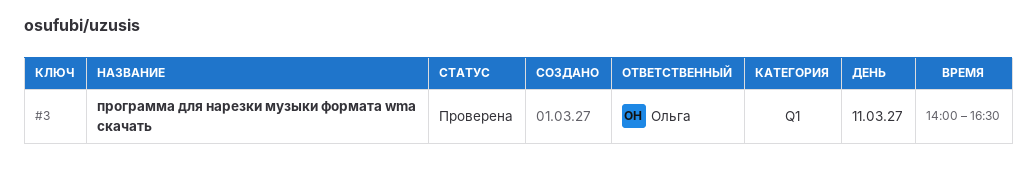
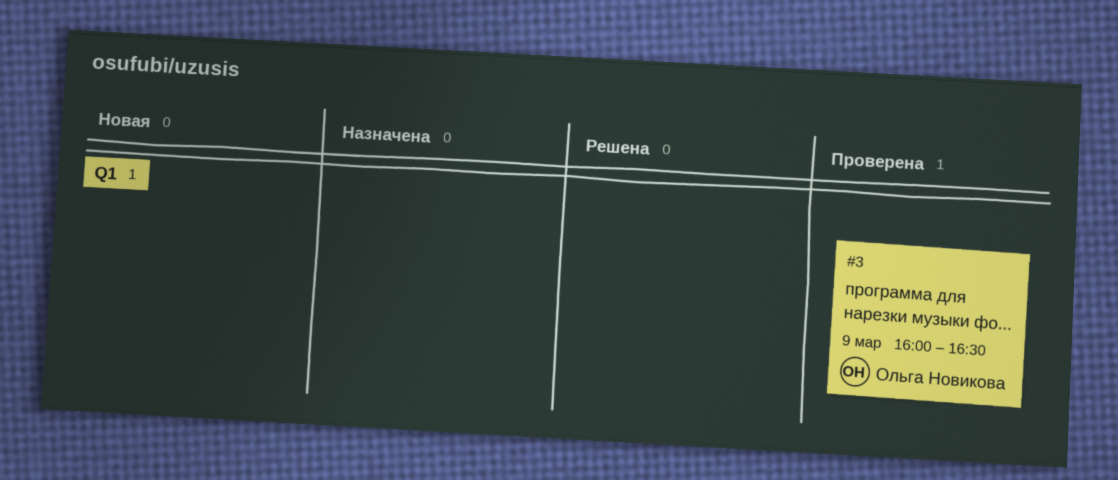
#3, day: Mar 11 -> Mar 9
#3, begins: 14:00 -> 16:00

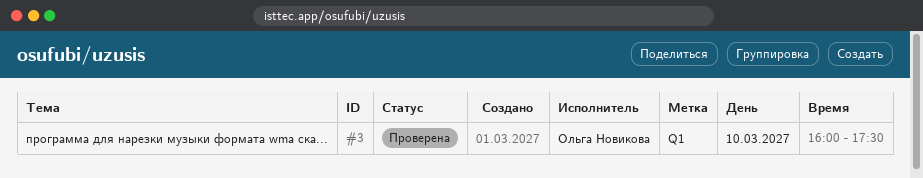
#3, day: Mar 9 -> Mar 10
#3, ends: 16:30 -> 17:30

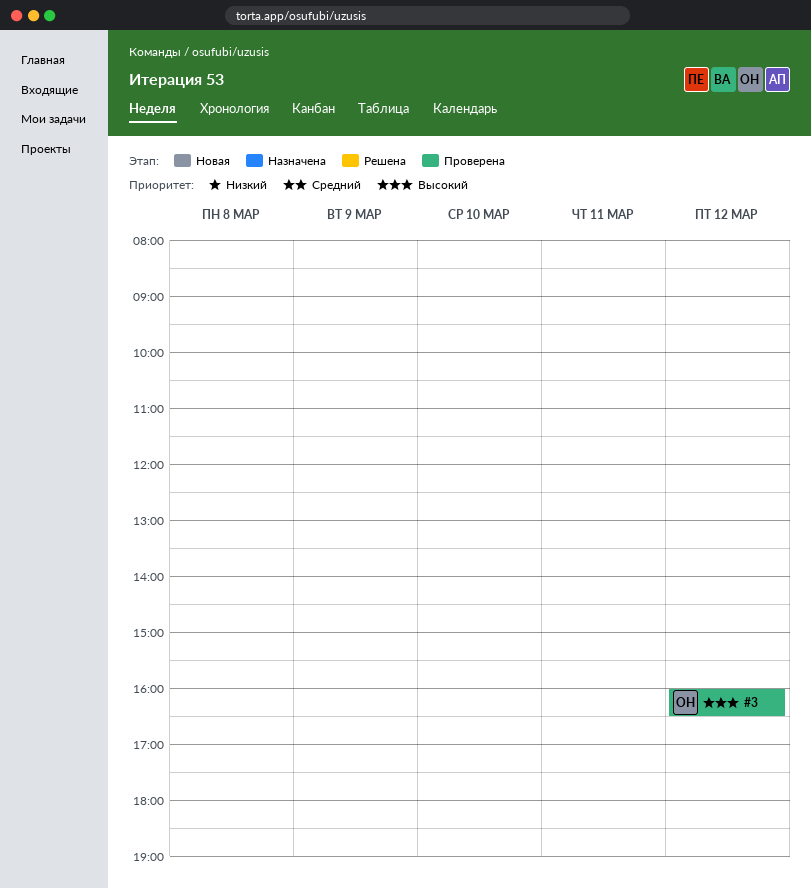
#3, day: Mar 10 -> Mar 12
#3, ends: 17:30 -> 16:30

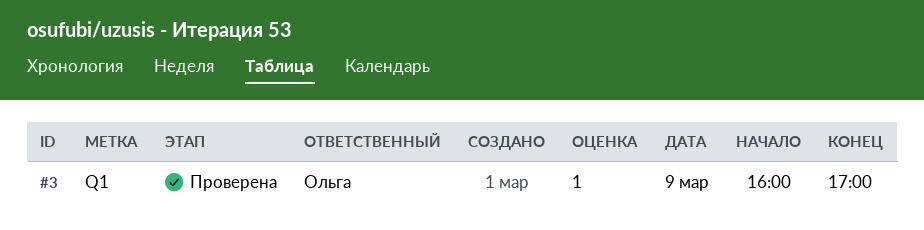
#3, day: Mar 12 -> Mar 9
#3, ends: 16:30 -> 17:00

